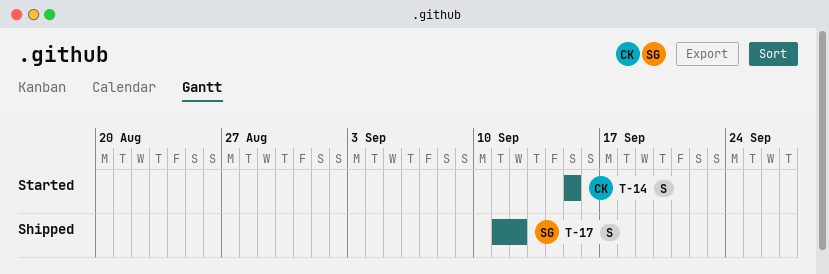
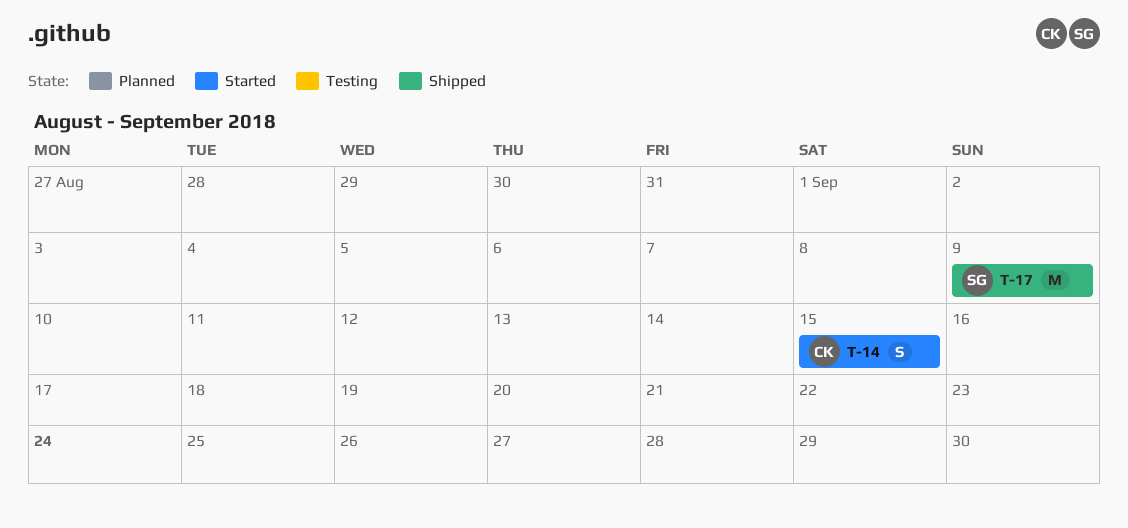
T-17, estimate: S -> M
T-17, start: Sep 11 -> Sep 9
T-17, due: Sep 12 -> Sep 9

